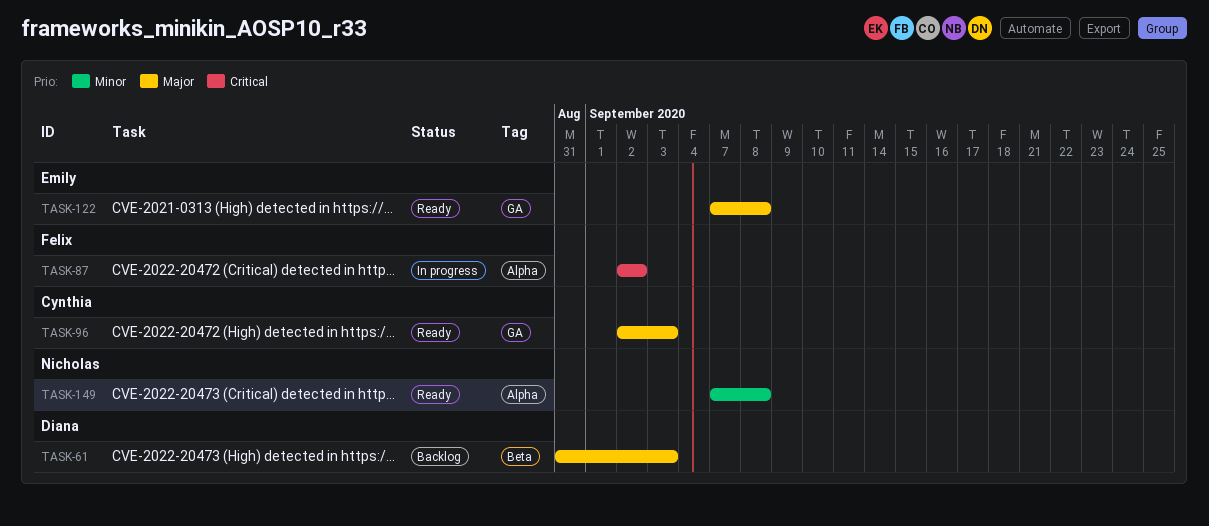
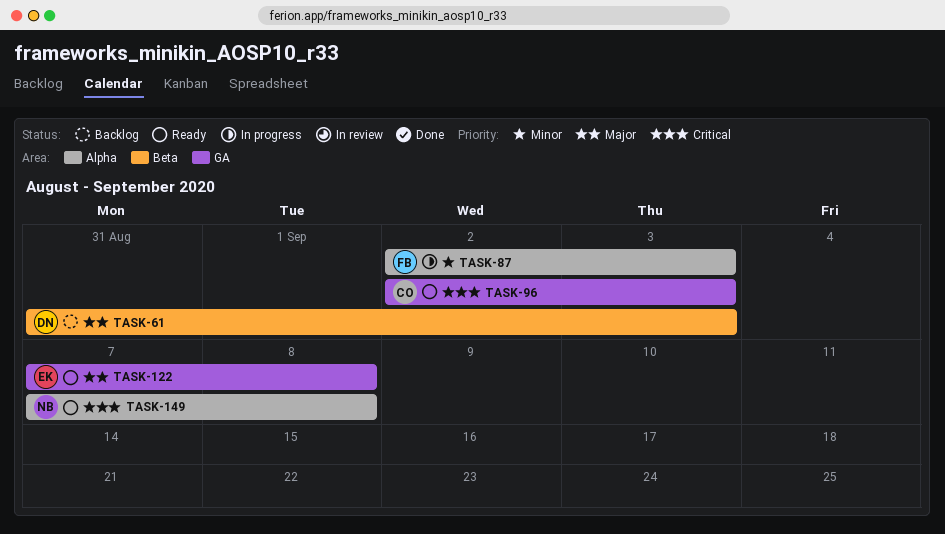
TASK-87, priority: Critical -> Minor
TASK-87, due: Sep 2 -> Sep 3
TASK-96, priority: Major -> Critical
TASK-149, priority: Minor -> Critical

